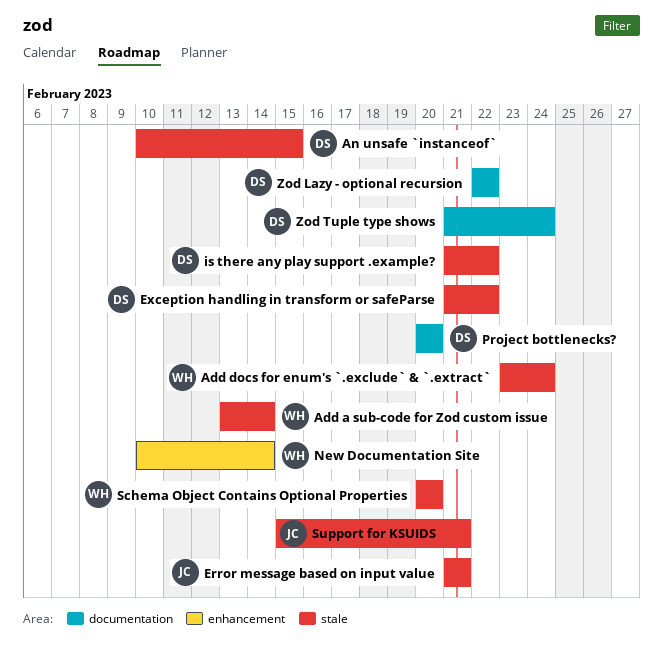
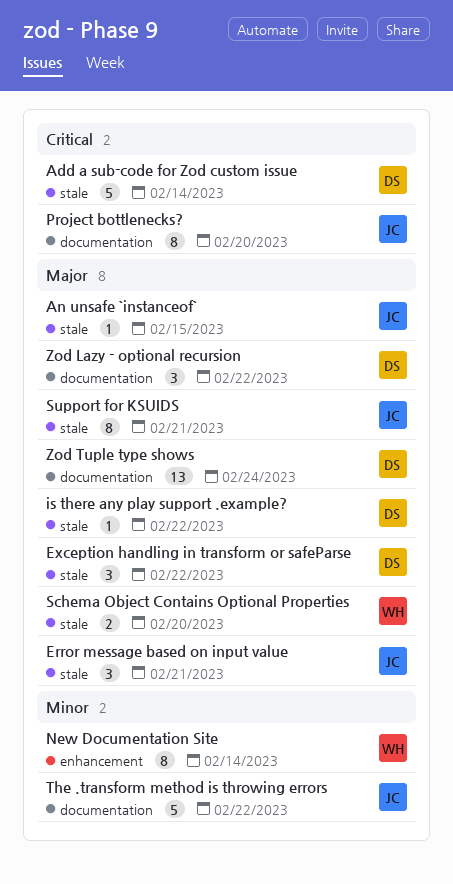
Add a sub-code for Zod custom issue, owner: WH -> DS
Add docs for enum's `.exclude` & `.extract`: present -> none
An unsafe `instanceof`, owner: DS -> JC
Project bottlenecks?, owner: DS -> JC
The .transform method is throwing errors: none -> present

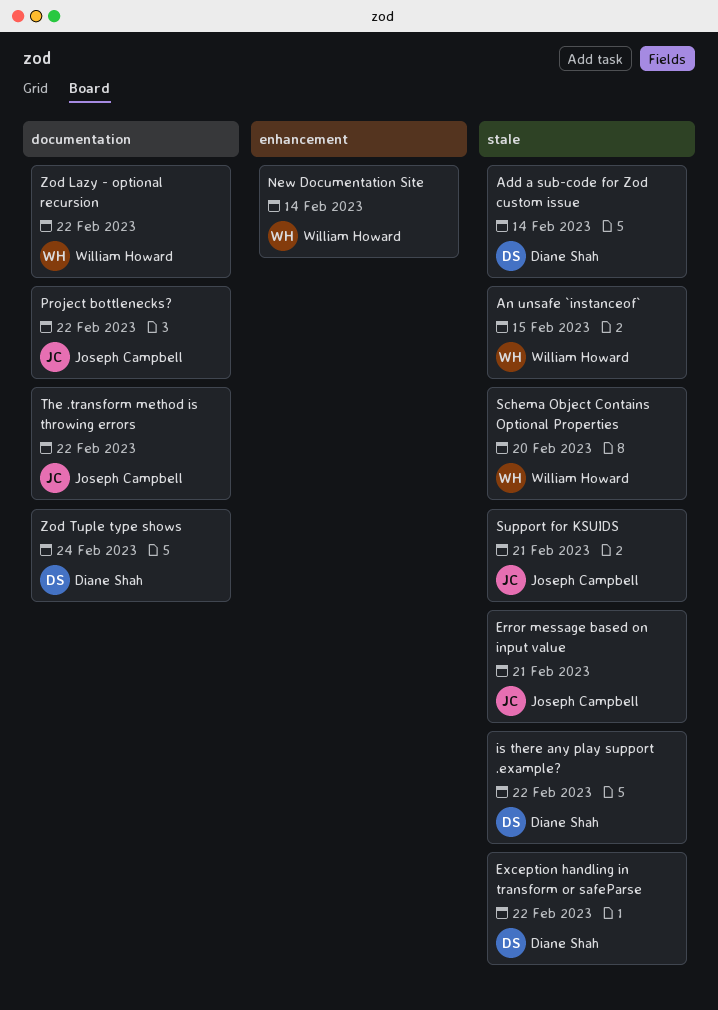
An unsafe `instanceof`, owner: Joseph Campbell -> William Howard
Project bottlenecks?, due: Feb 20 -> Feb 22
Zod Lazy - optional recursion, owner: Diane Shah -> William Howard

